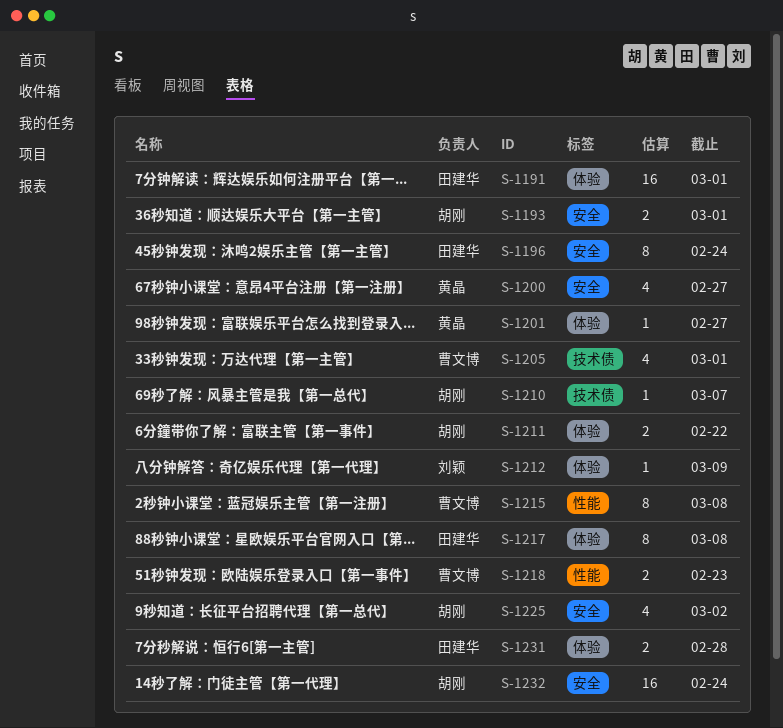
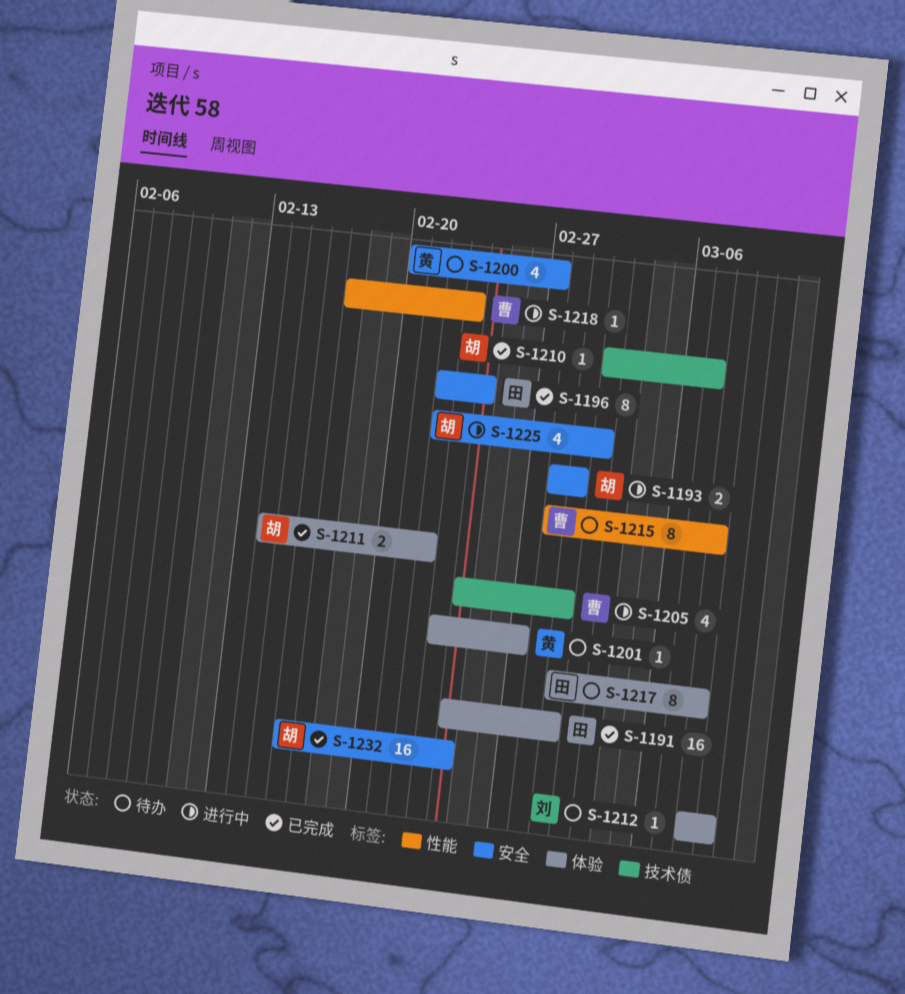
S-1218, estimate: 2 -> 1
S-1231: present -> none

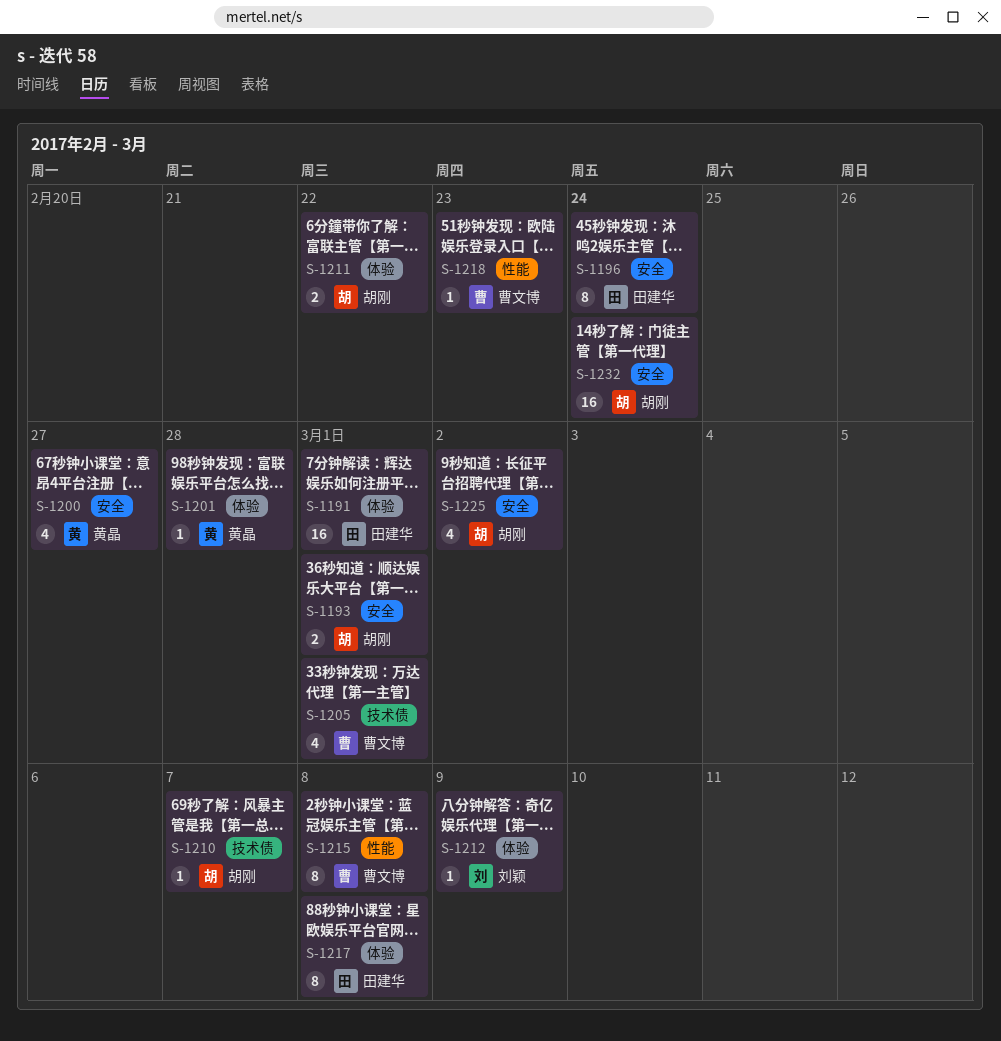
S-1201, due: Feb 27 -> Feb 28

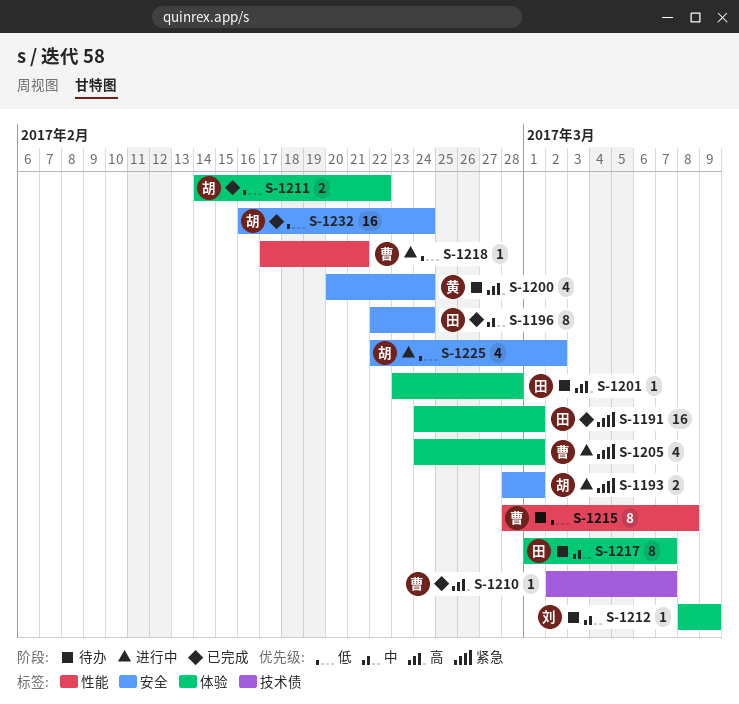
S-1200, due: Feb 27 -> Feb 24
S-1201, owner: 黄晶 -> 田建华
S-1205, label: 技术债 -> 体验
S-1210, owner: 胡刚 -> 曹文博
S-1217, due: Mar 8 -> Mar 7
S-1218, due: Feb 23 -> Feb 21

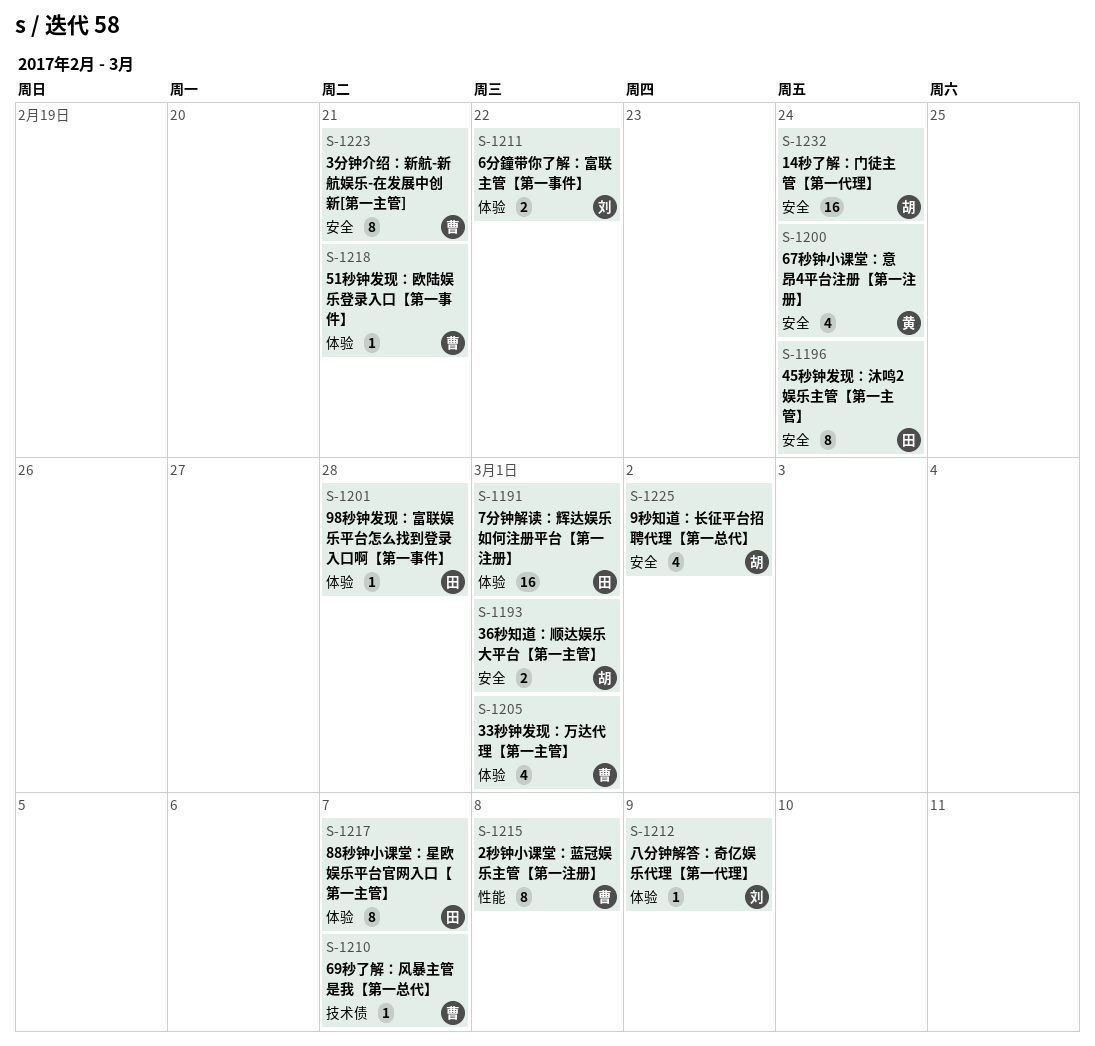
S-1211, owner: 胡 -> 刘
S-1218, label: 性能 -> 体验
S-1223: none -> present

